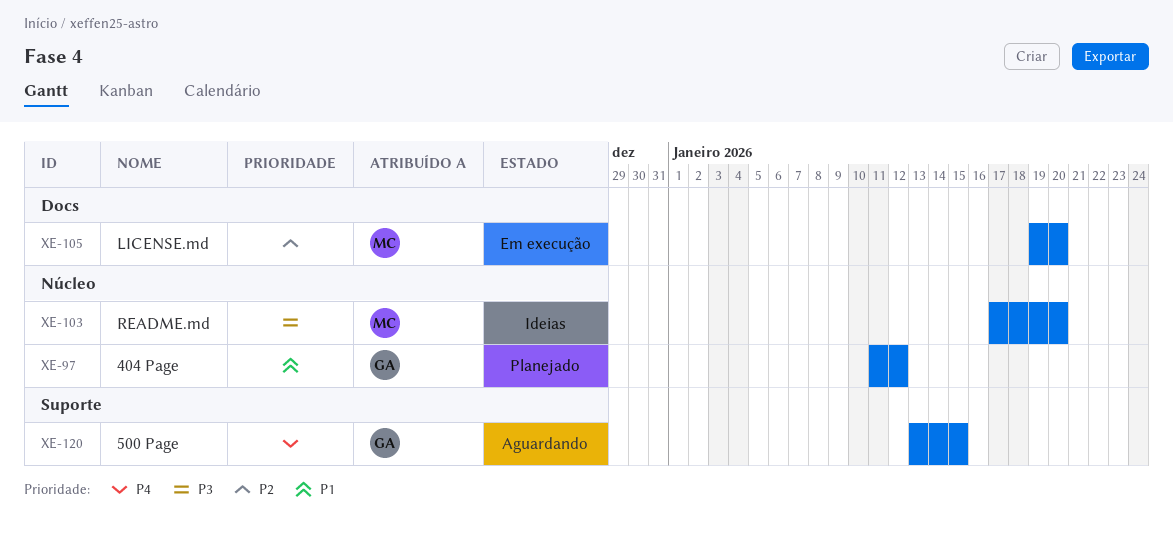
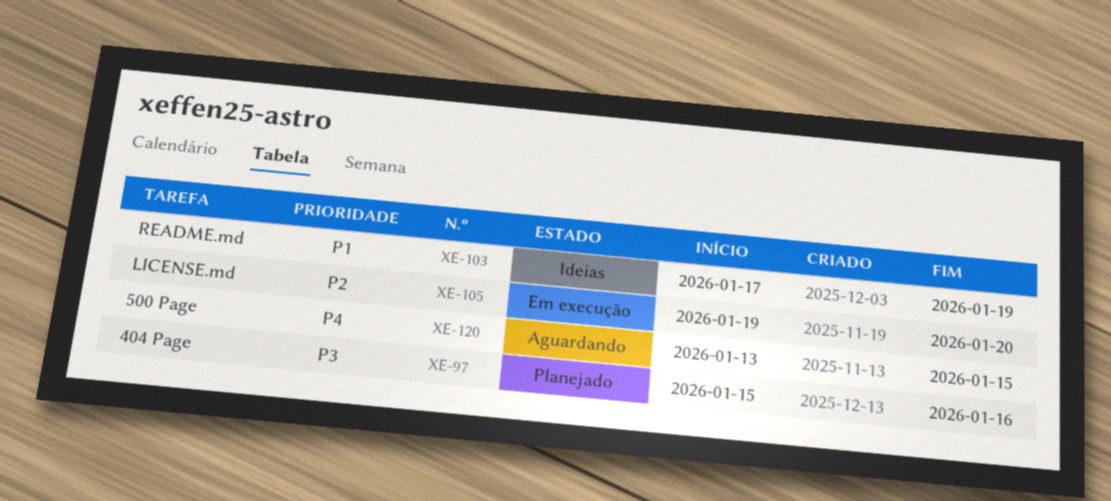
XE-97, priority: P1 -> P3
XE-97, start: Jan 11 -> Jan 15
XE-97, due: Jan 12 -> Jan 16
XE-103, priority: P3 -> P1
XE-103, due: Jan 20 -> Jan 19

